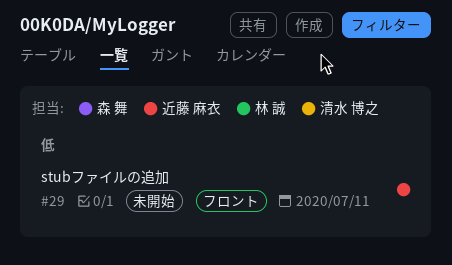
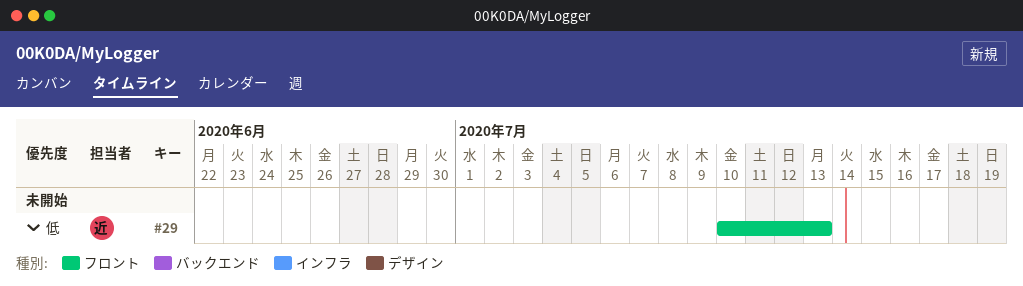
#29, due: Jul 11 -> Jul 13

